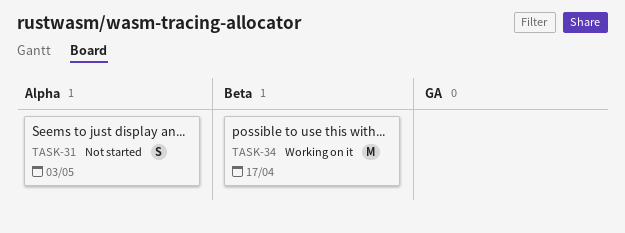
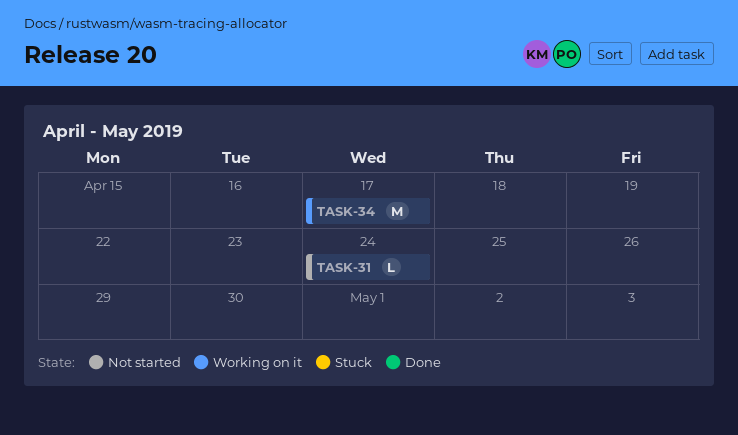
TASK-31, estimate: S -> L
TASK-31, due: May 3 -> Apr 24

